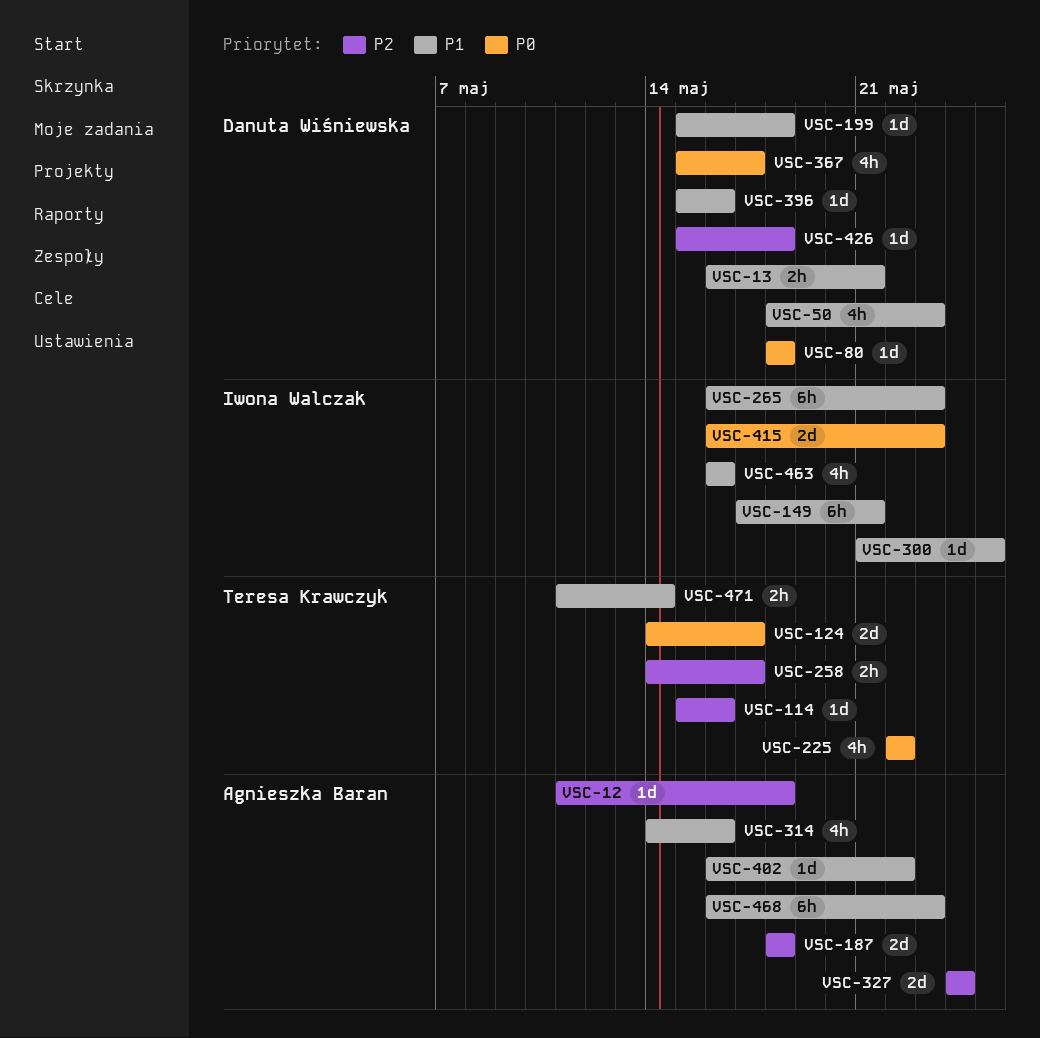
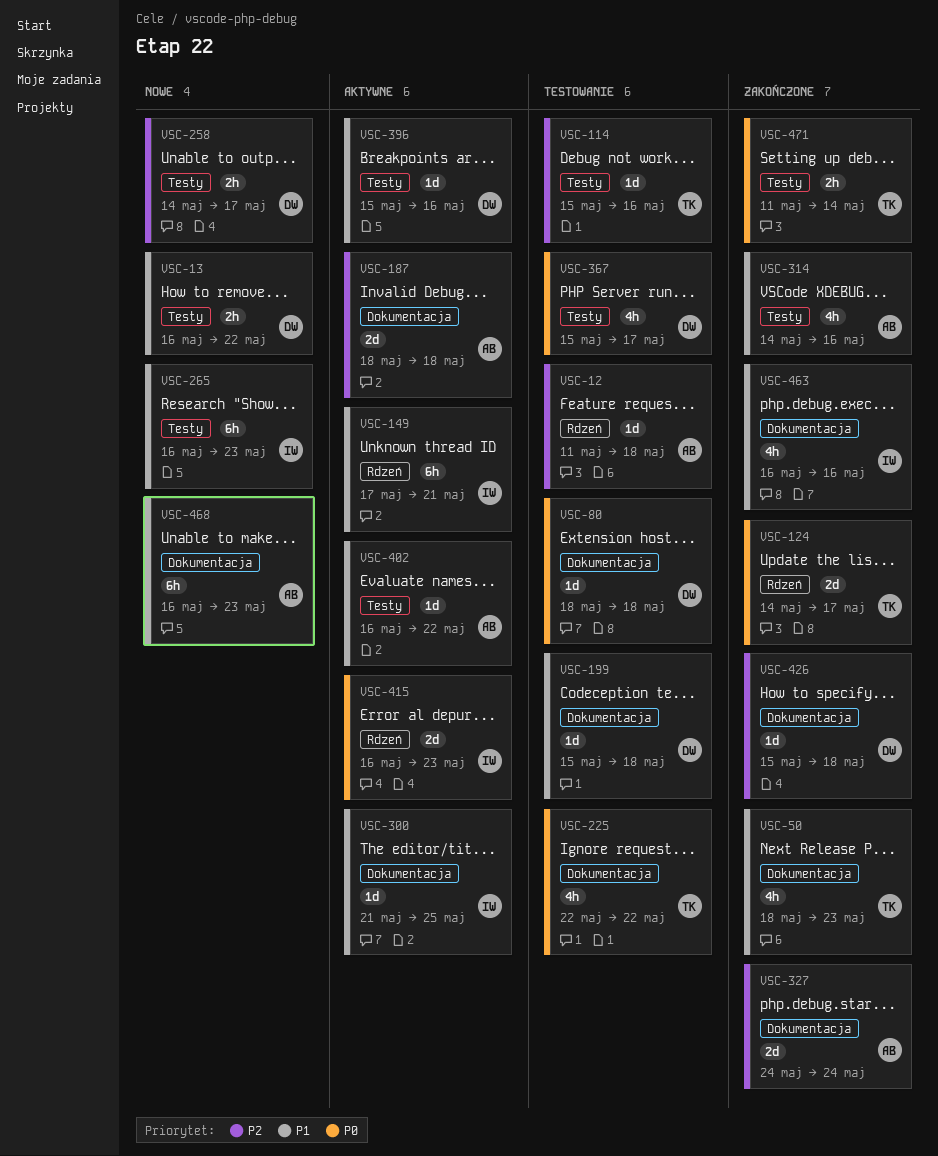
VSC-13, due: May 21 -> May 22
VSC-50, owner: Danuta Wiśniewska -> Teresa Krawczyk
VSC-258, owner: Teresa Krawczyk -> Danuta Wiśniewska
VSC-471, priority: P1 -> P0

